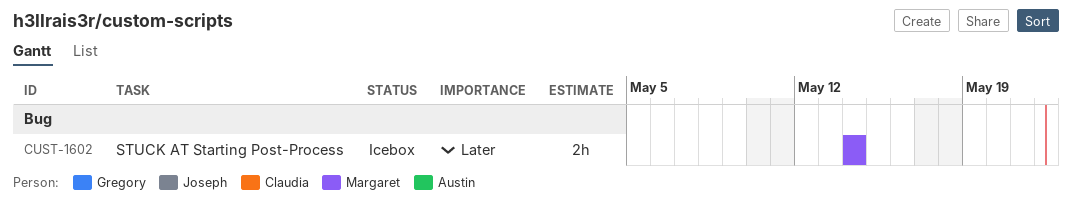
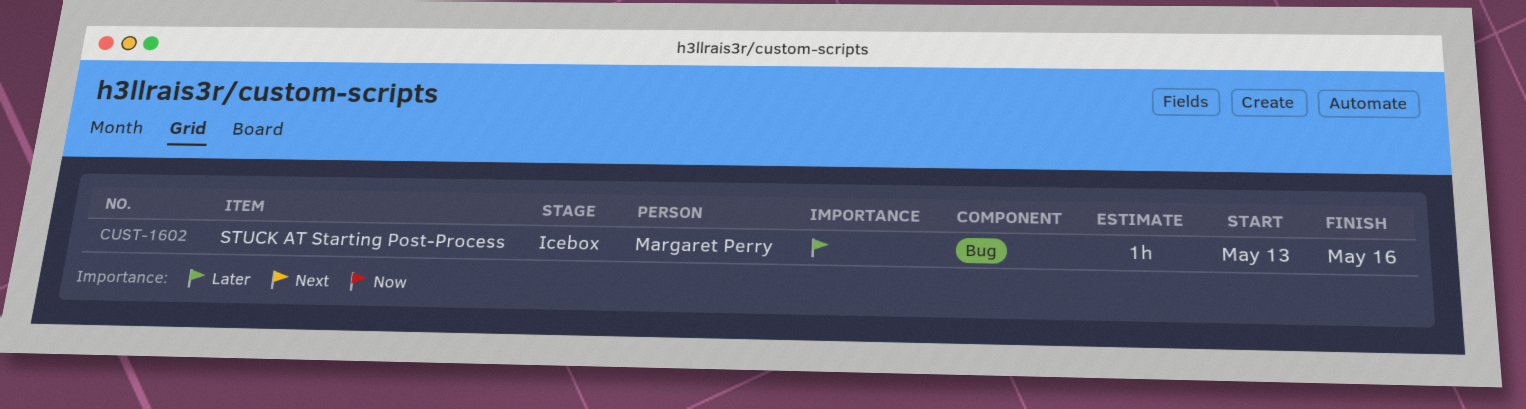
CUST-1602, estimate: 2h -> 1h
CUST-1602, start: May 14 -> May 13
CUST-1602, due: May 14 -> May 16

